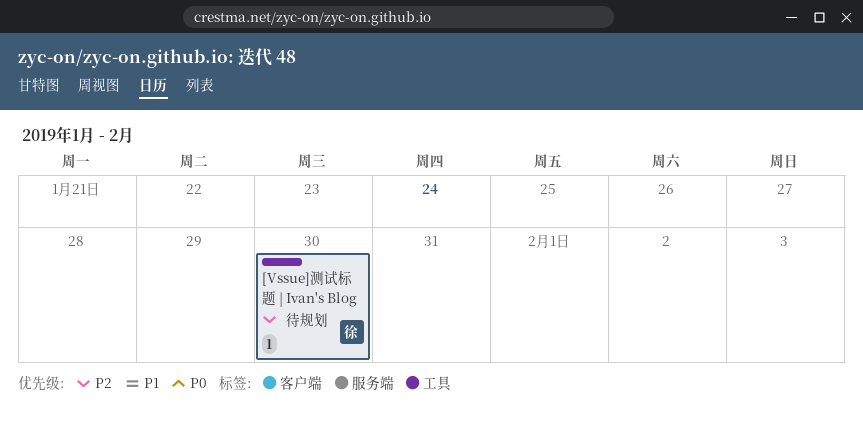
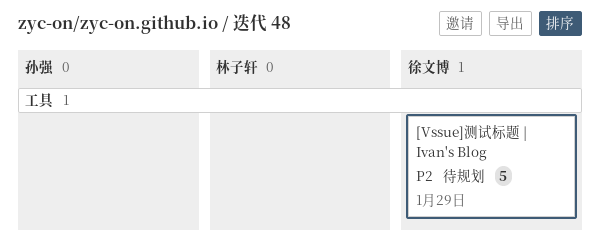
[Vssue]测试标题 | Ivan's Blog, estimate: 1 -> 5
[Vssue]测试标题 | Ivan's Blog, due: Jan 30 -> Jan 29

